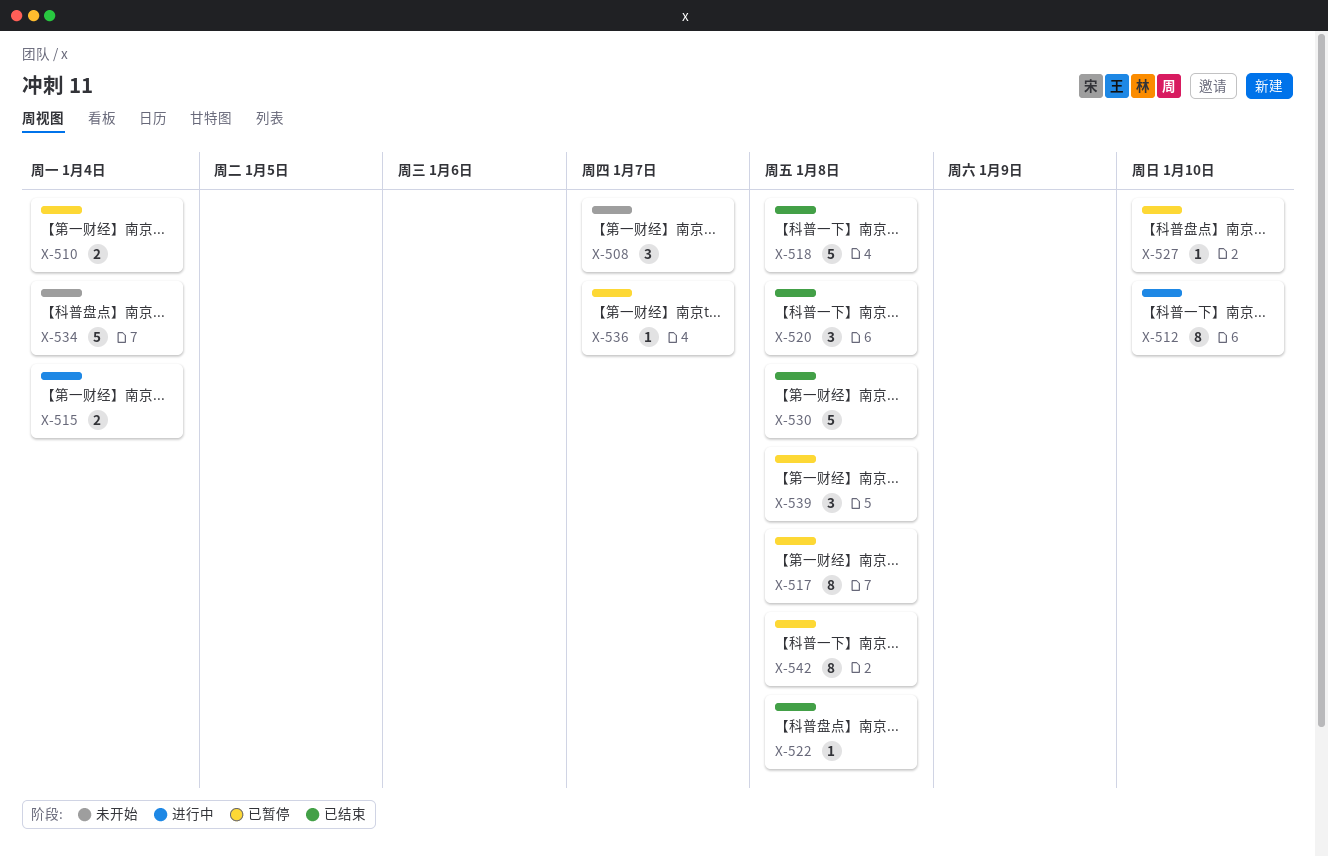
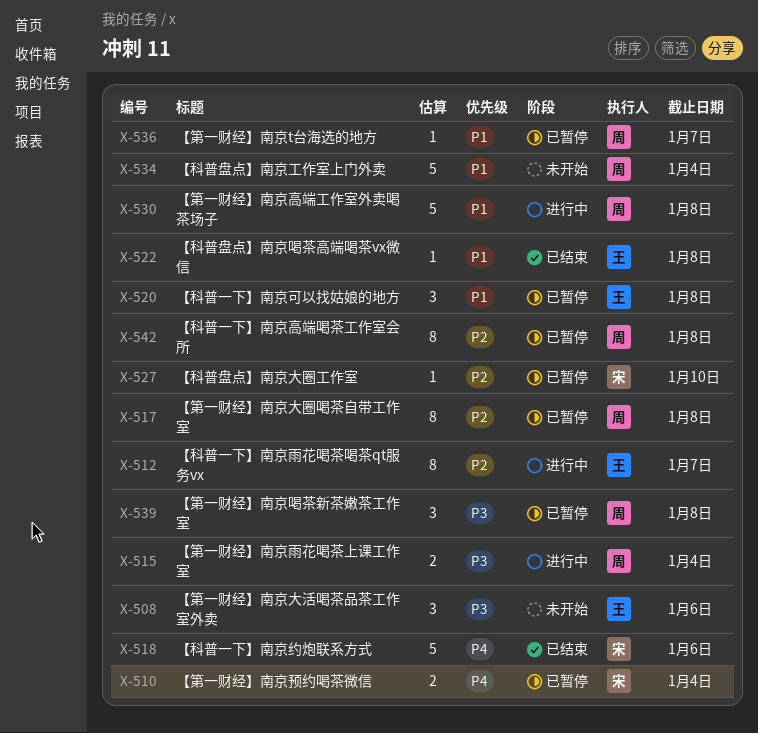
X-508, due: Jan 7 -> Jan 6
X-512, due: Jan 10 -> Jan 7
X-518, due: Jan 8 -> Jan 6
X-520, status: 已结束 -> 已暂停
X-530, status: 已结束 -> 进行中

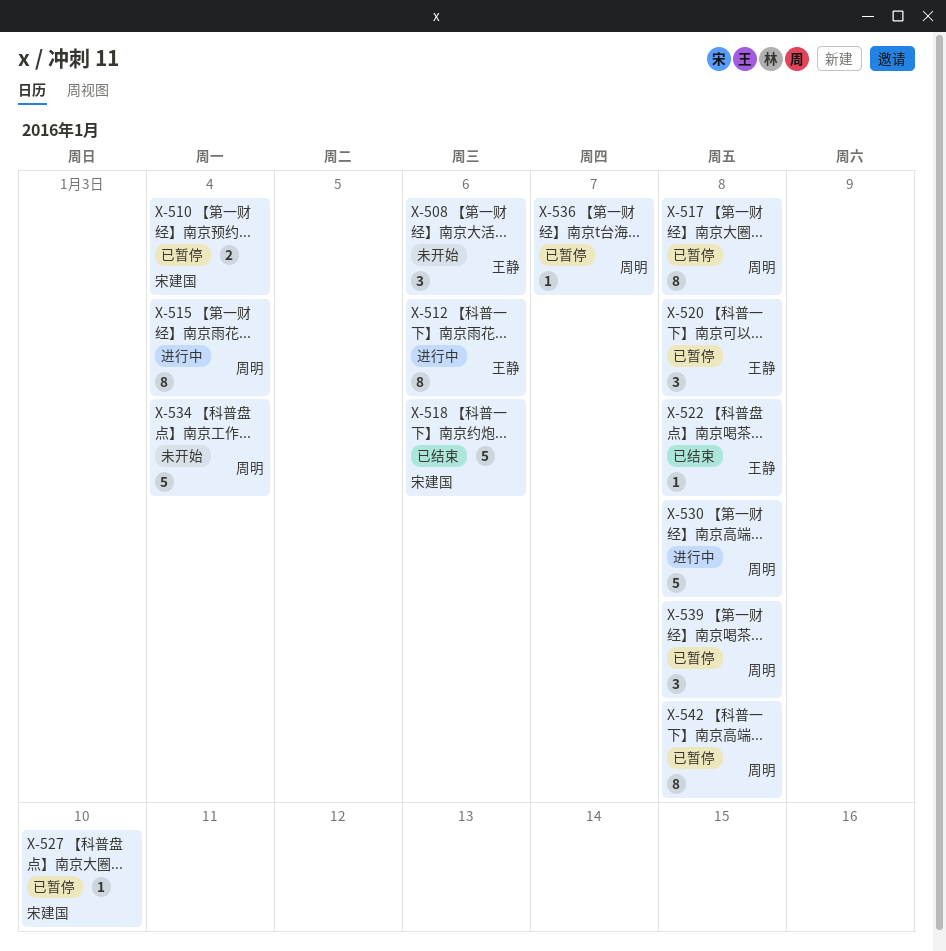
X-512, due: Jan 7 -> Jan 6
X-515, estimate: 2 -> 8

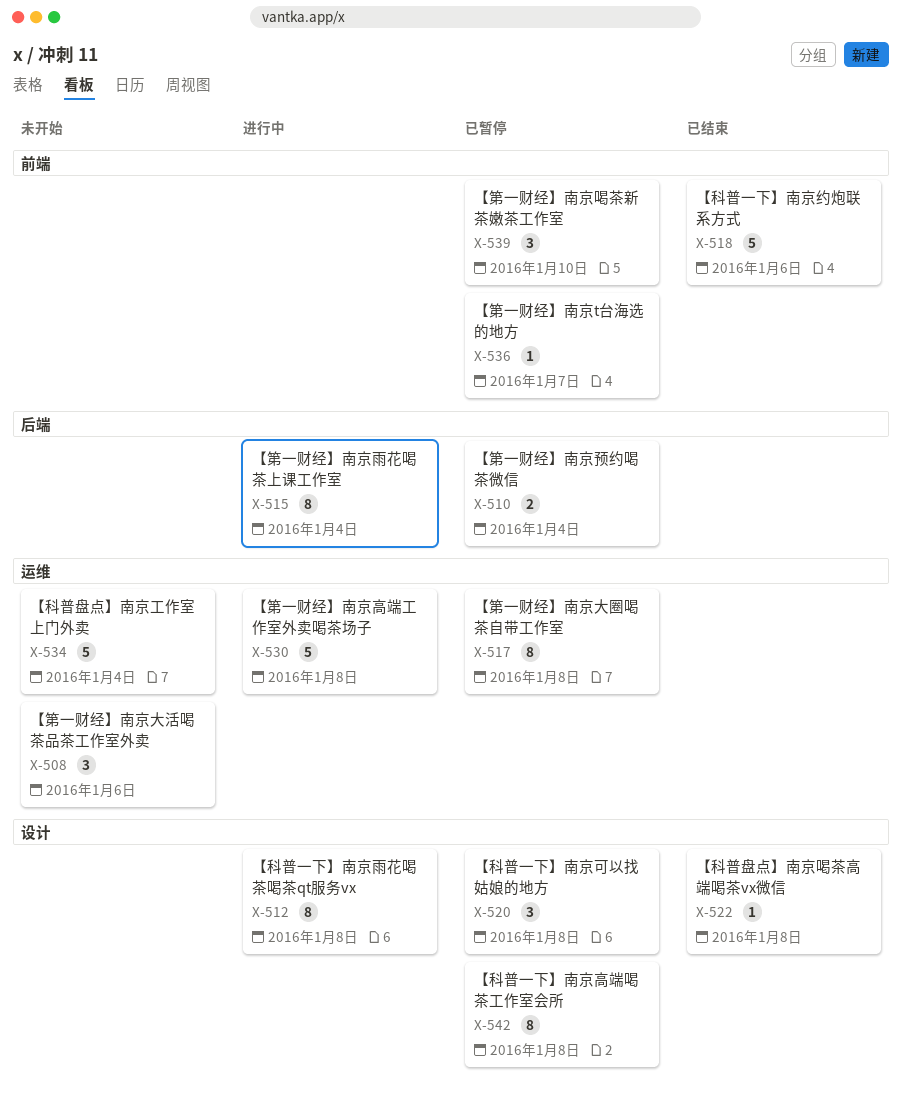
X-512, due: Jan 6 -> Jan 8
X-527: present -> none
X-539, due: Jan 8 -> Jan 10

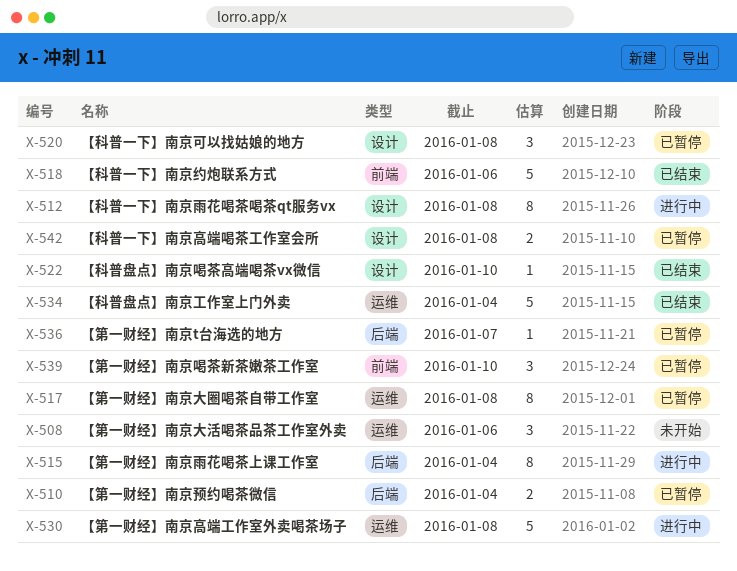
X-522, due: Jan 8 -> Jan 10
X-534, status: 未开始 -> 已结束
X-536, label: 前端 -> 后端
X-542, estimate: 8 -> 2

